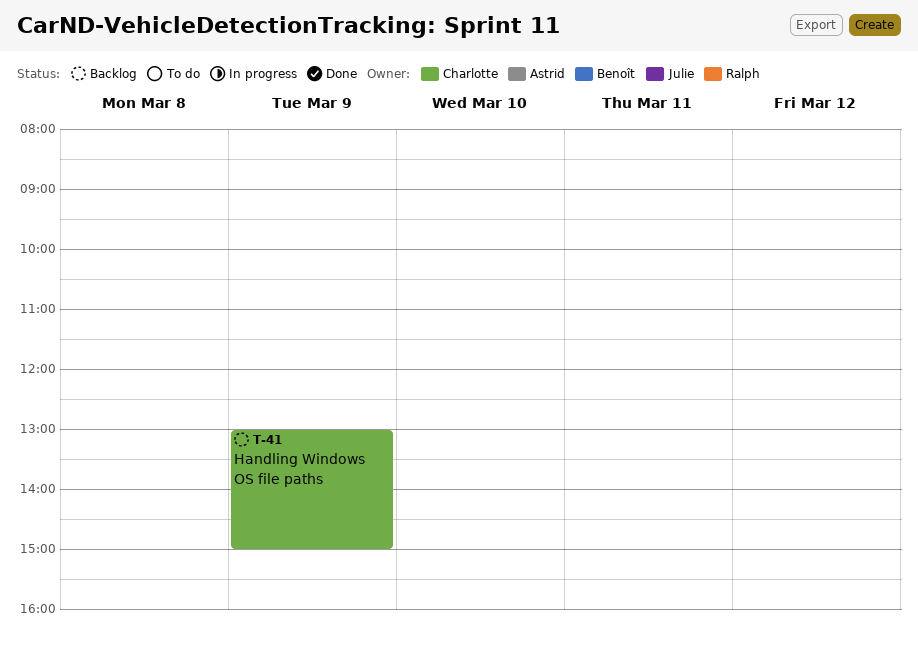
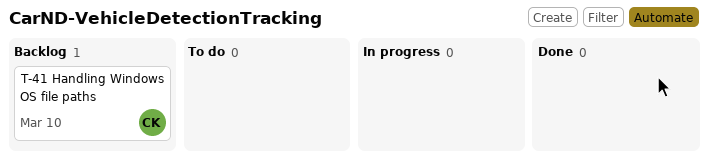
T-41, day: Mar 9 -> Mar 10

